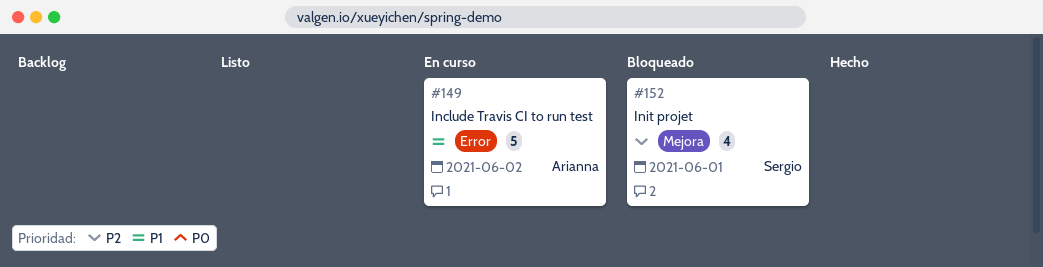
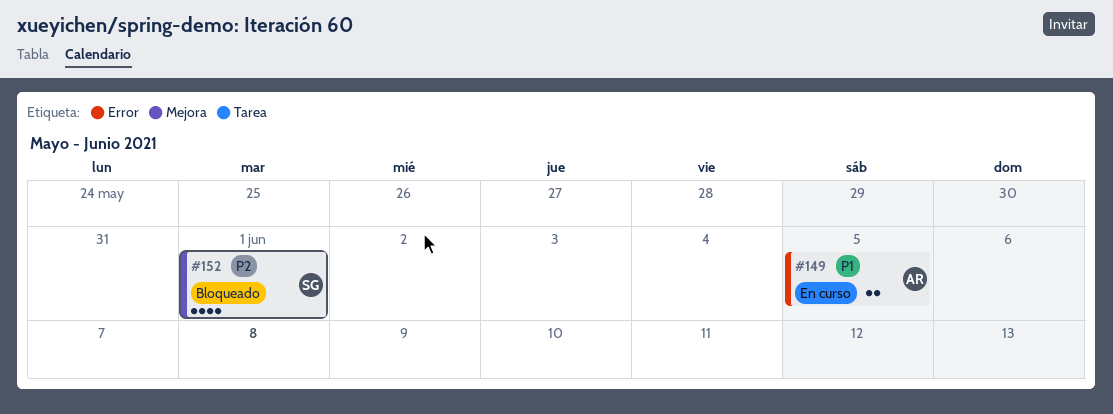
#149, estimate: 5 -> 2
#149, due: Jun 2 -> Jun 5

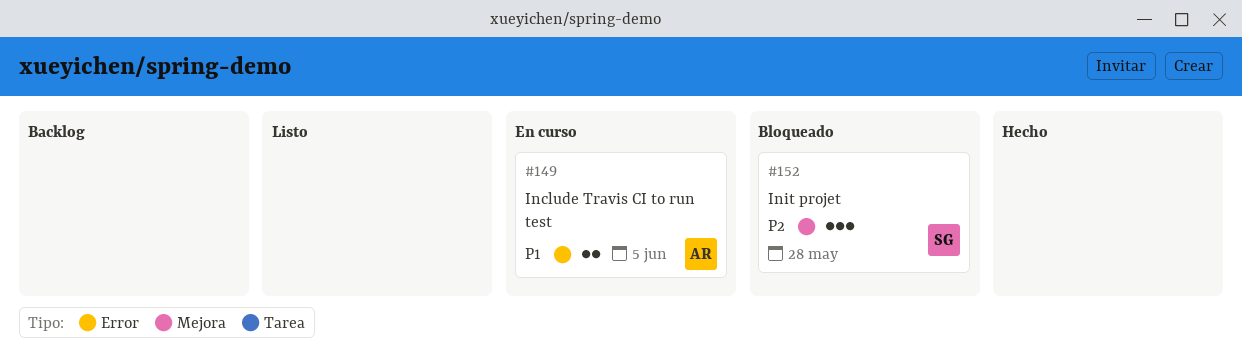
#152, estimate: 4 -> 3
#152, due: Jun 1 -> May 28

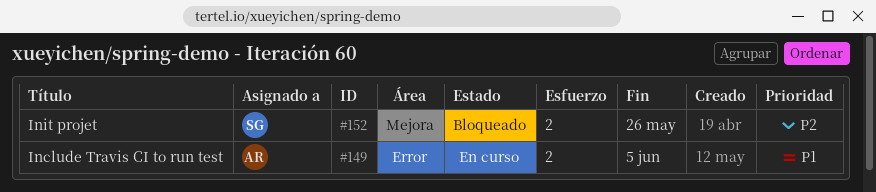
#152, estimate: 3 -> 2
#152, due: May 28 -> May 26

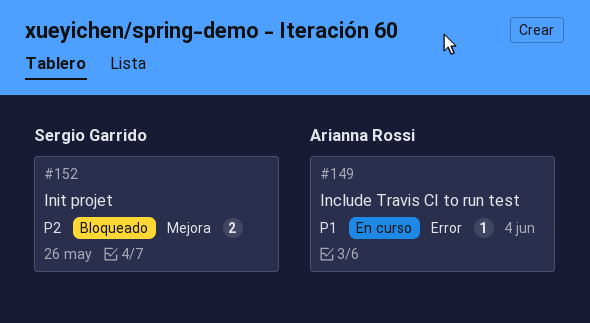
#149, estimate: 2 -> 1
#149, due: Jun 5 -> Jun 4

